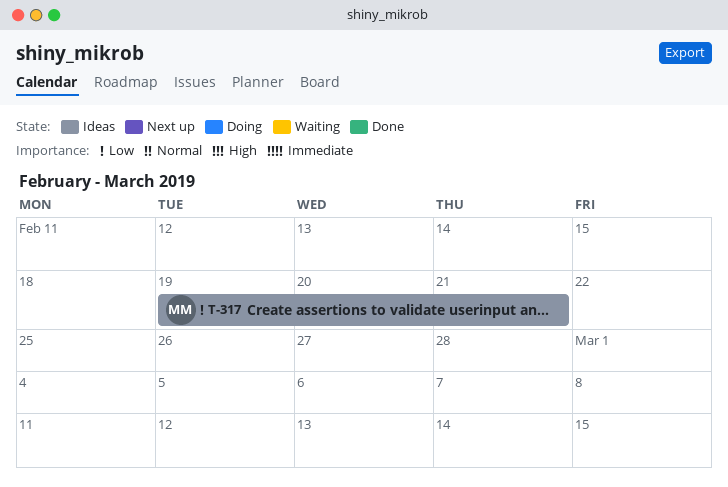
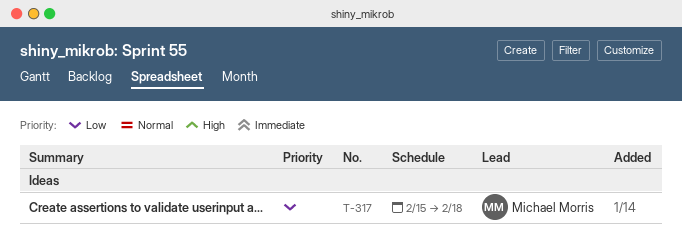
T-317, start: Feb 19 -> Feb 15
T-317, due: Feb 21 -> Feb 18

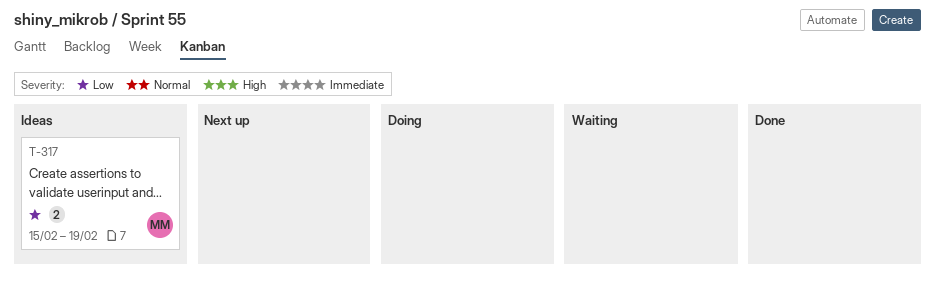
T-317, due: Feb 18 -> Feb 19

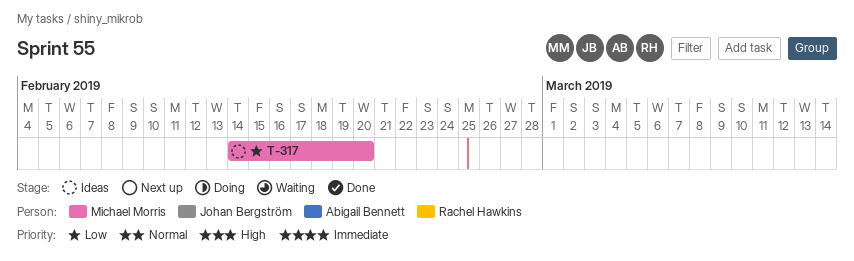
T-317, start: Feb 15 -> Feb 14
T-317, due: Feb 19 -> Feb 20

